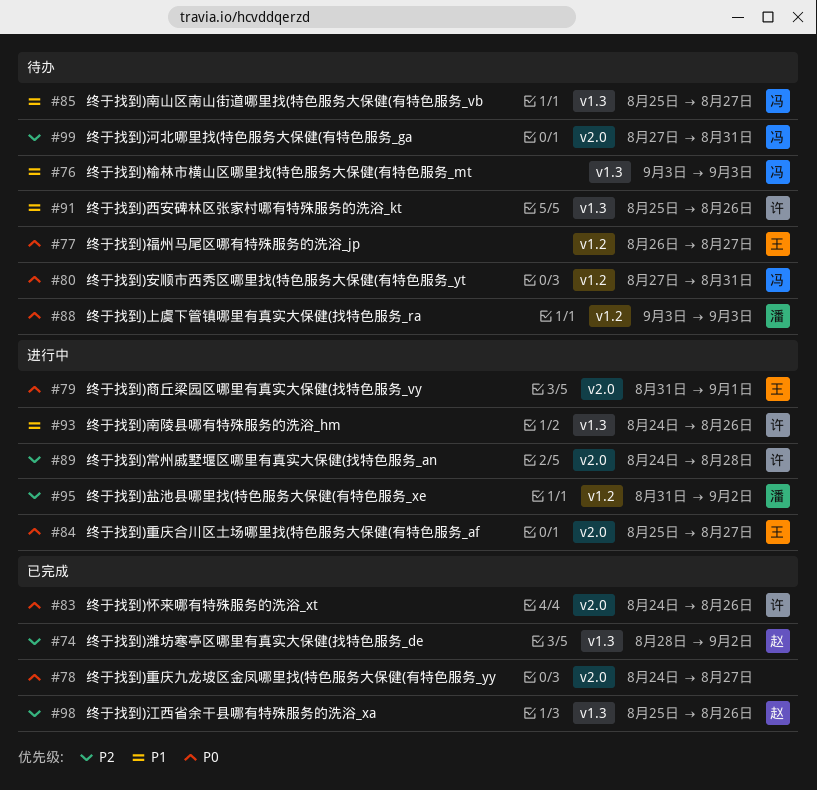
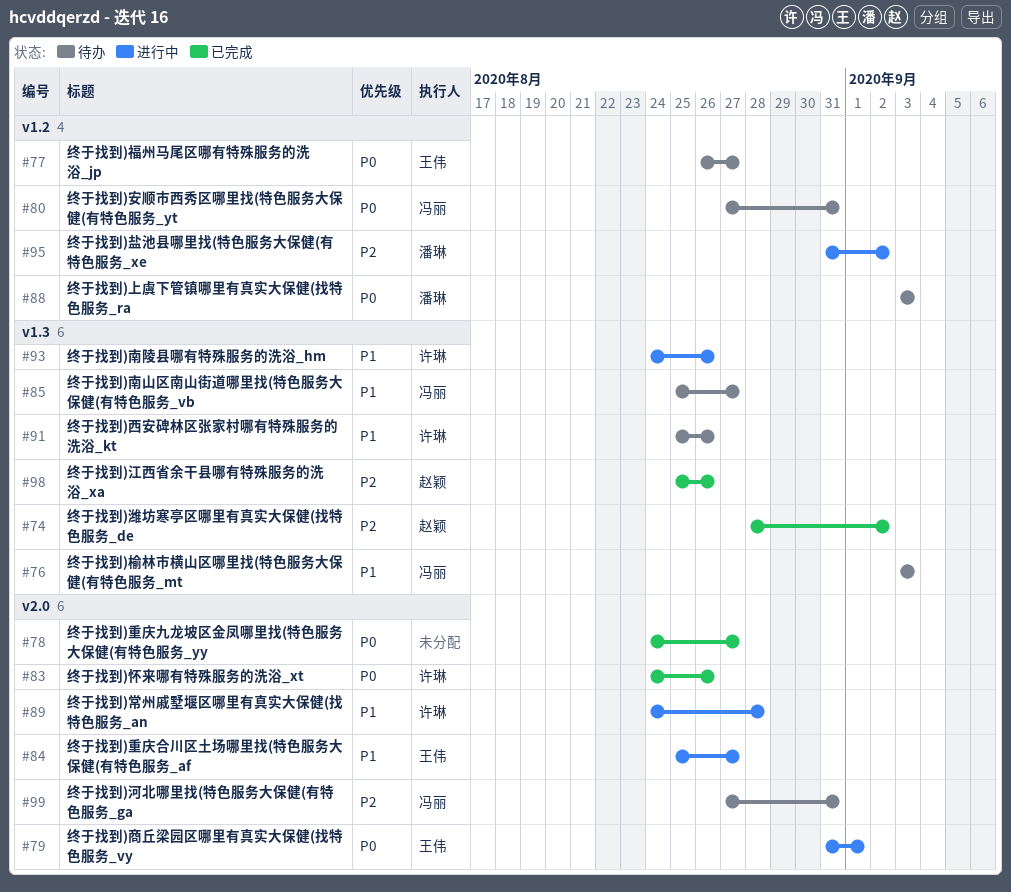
#84, priority: P0 -> P1
#89, priority: P2 -> P1

